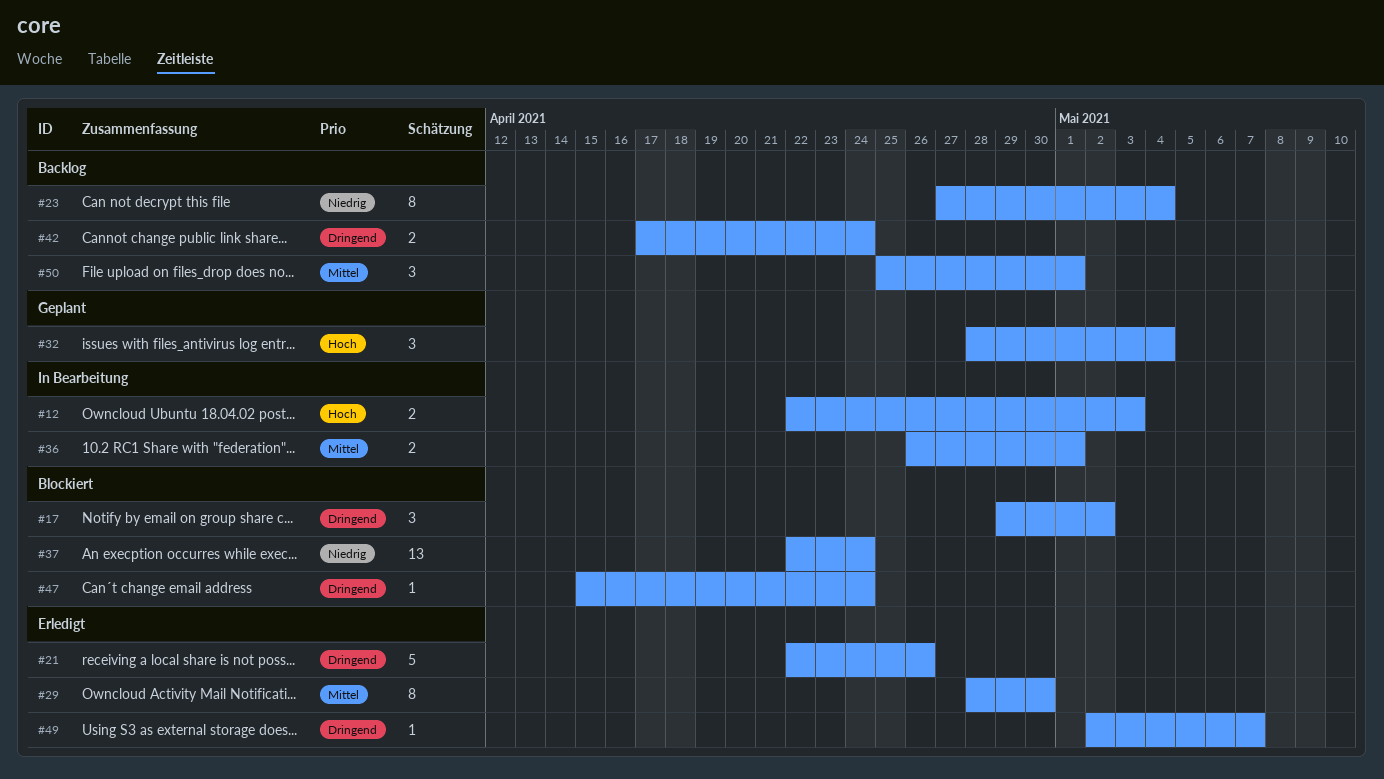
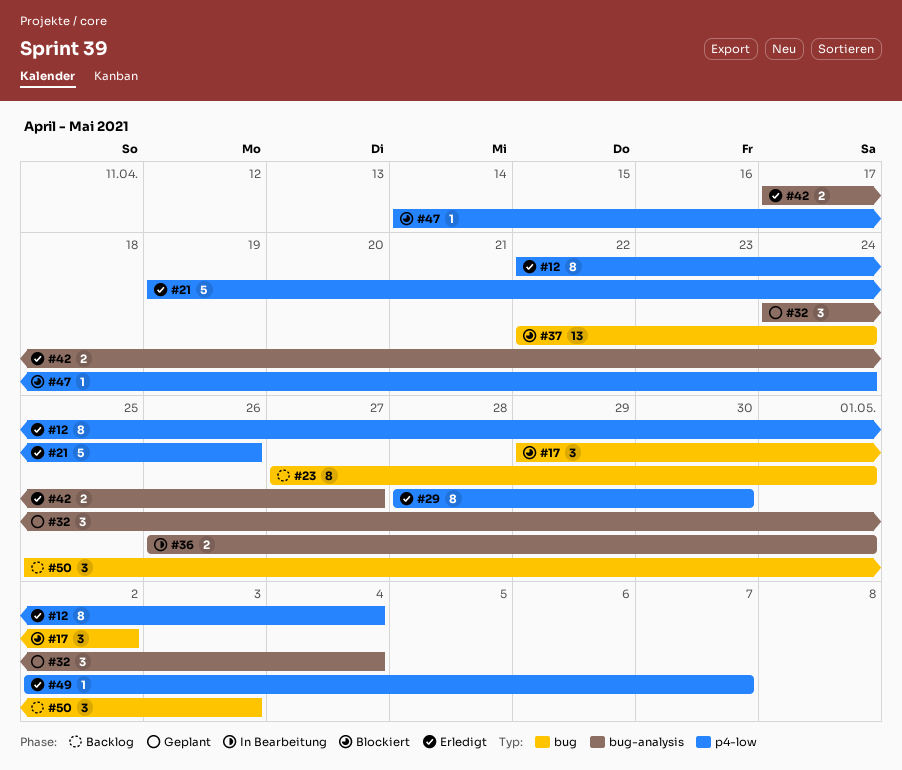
#12, status: In Bearbeitung -> Erledigt
#12, estimate: 2 -> 8
#12, due: May 3 -> May 4
#21, start: Apr 22 -> Apr 19
#23, due: May 4 -> May 1
#32, start: Apr 28 -> Apr 24
#42, status: Backlog -> Erledigt
#42, due: Apr 24 -> Apr 27
#47, start: Apr 15 -> Apr 14
#50, due: May 1 -> May 3

